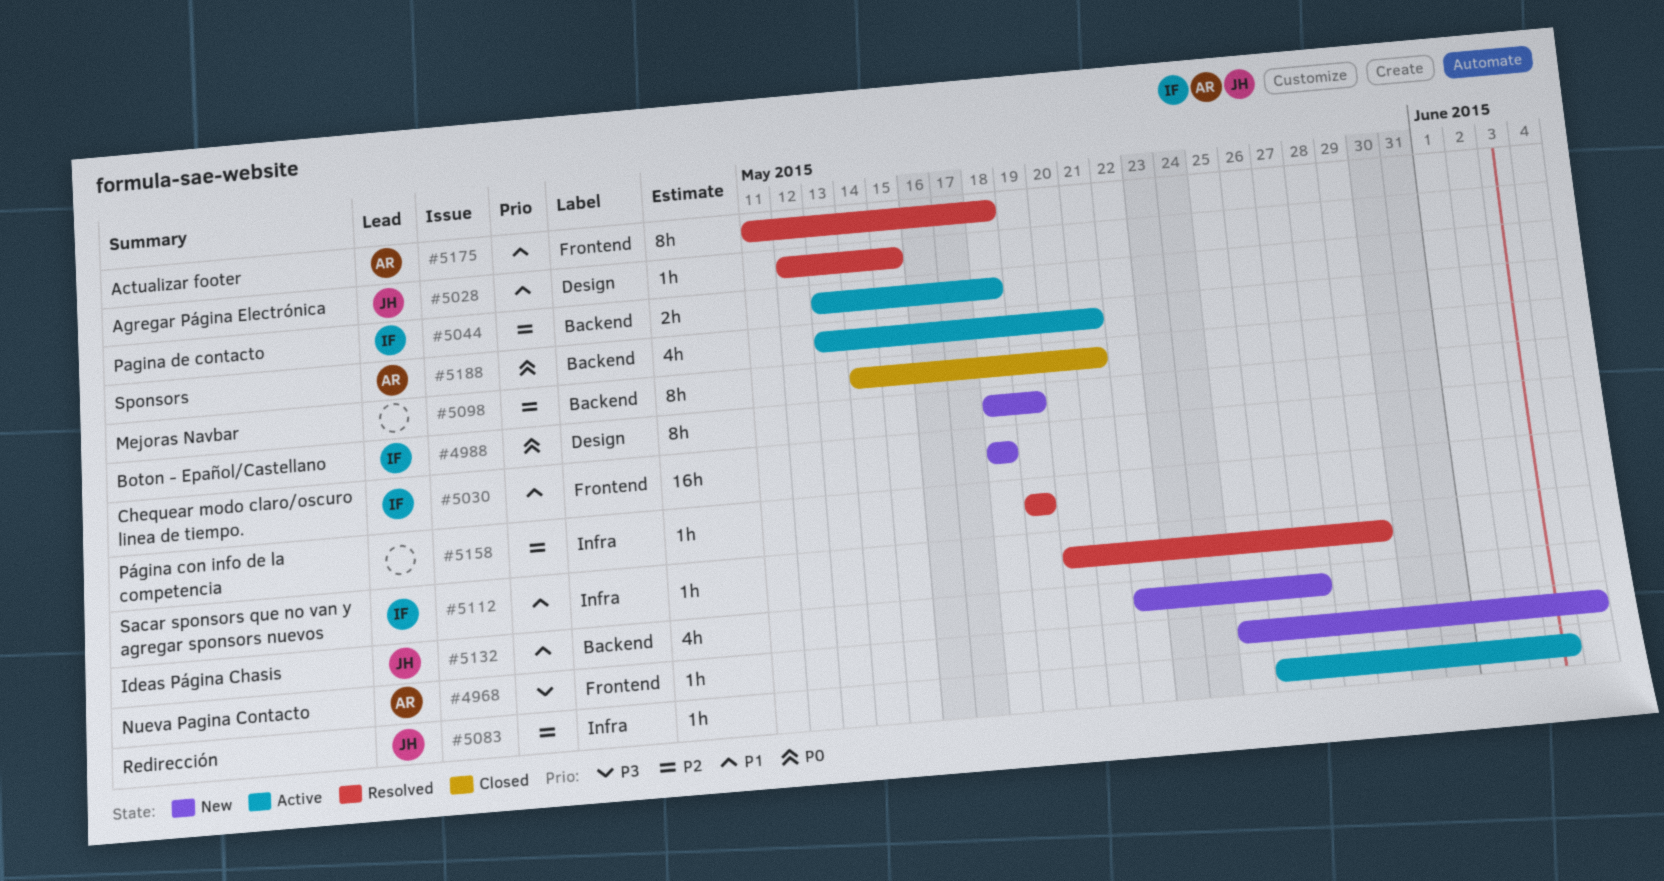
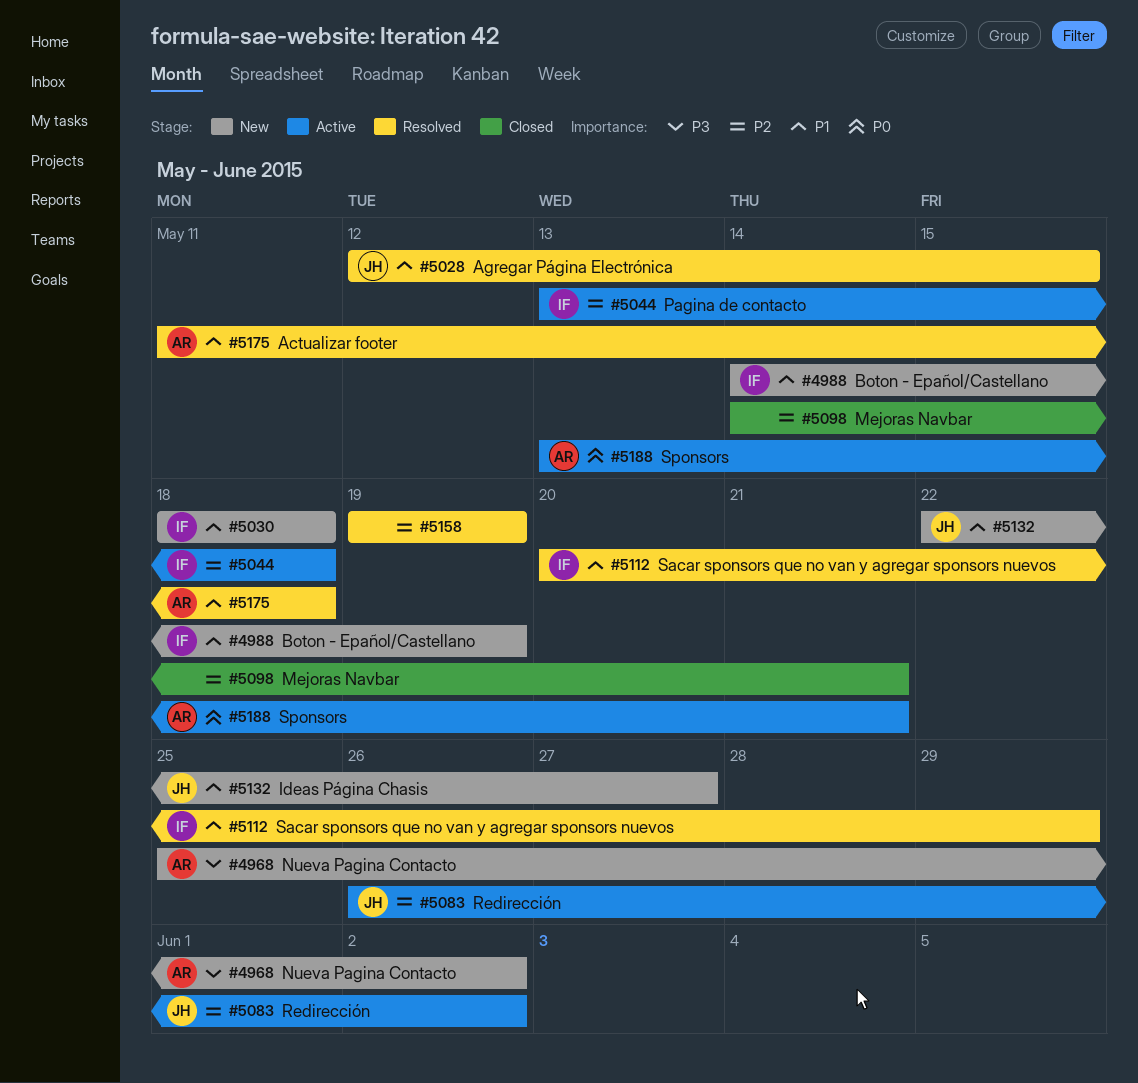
#4968, due: Jun 4 -> Jun 2
#4988, priority: P0 -> P1
#4988, start: May 18 -> May 14
#5083, due: Jun 3 -> Jun 2

